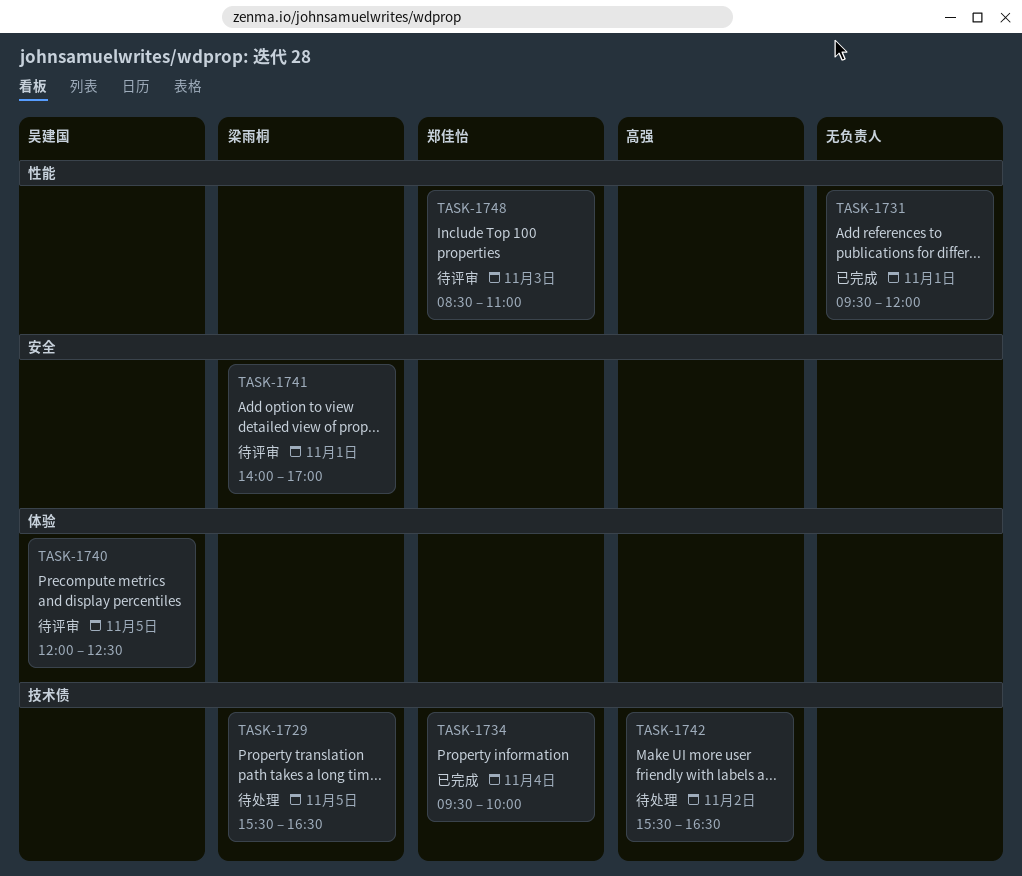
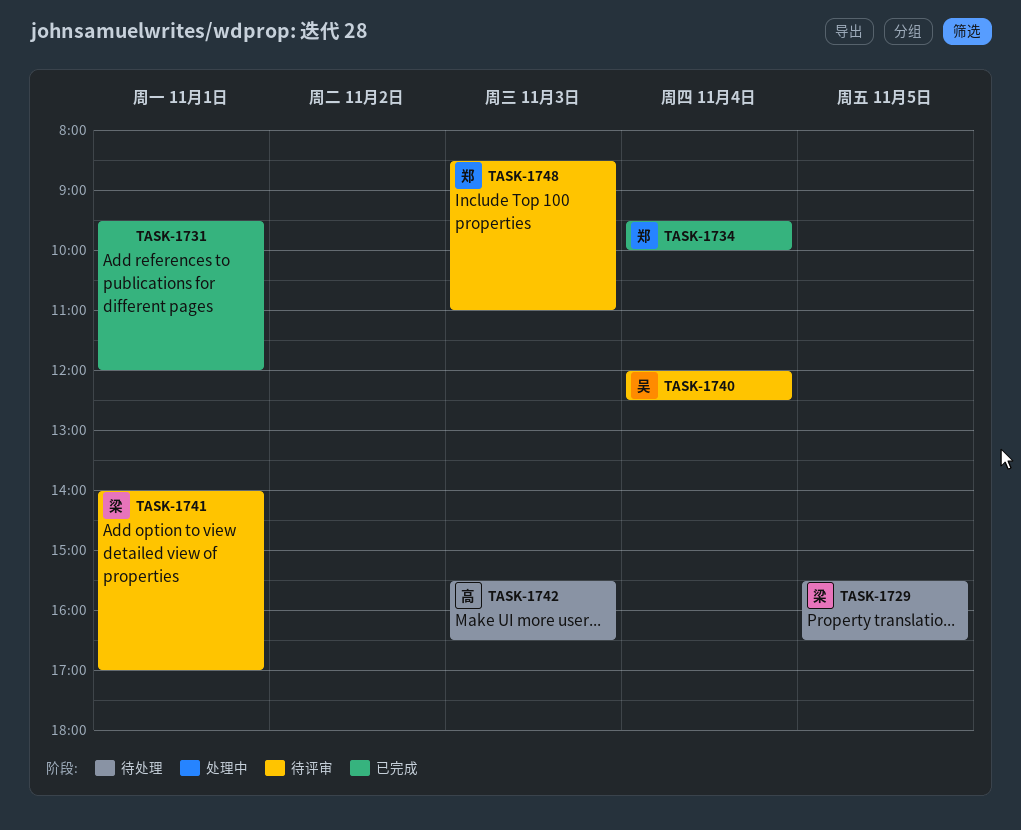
TASK-1740, day: Nov 5 -> Nov 4
TASK-1742, day: Nov 2 -> Nov 3

